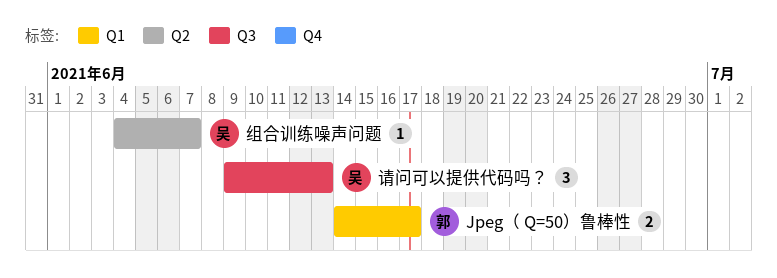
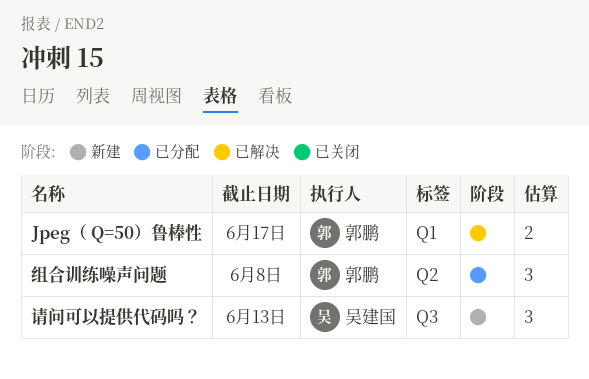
组合训练噪声问题, owner: 吴建国 -> 郭鹏
组合训练噪声问题, estimate: 1 -> 3
组合训练噪声问题, due: Jun 7 -> Jun 8

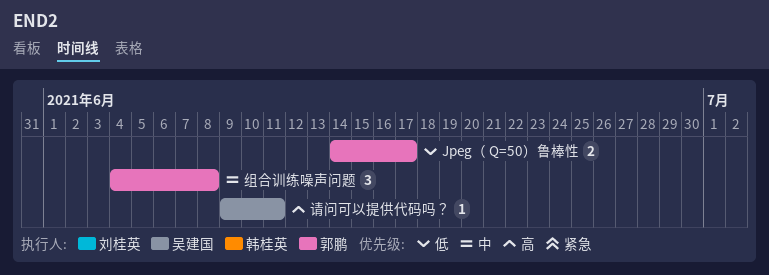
请问可以提供代码吗？, estimate: 3 -> 1
请问可以提供代码吗？, due: Jun 13 -> Jun 11

